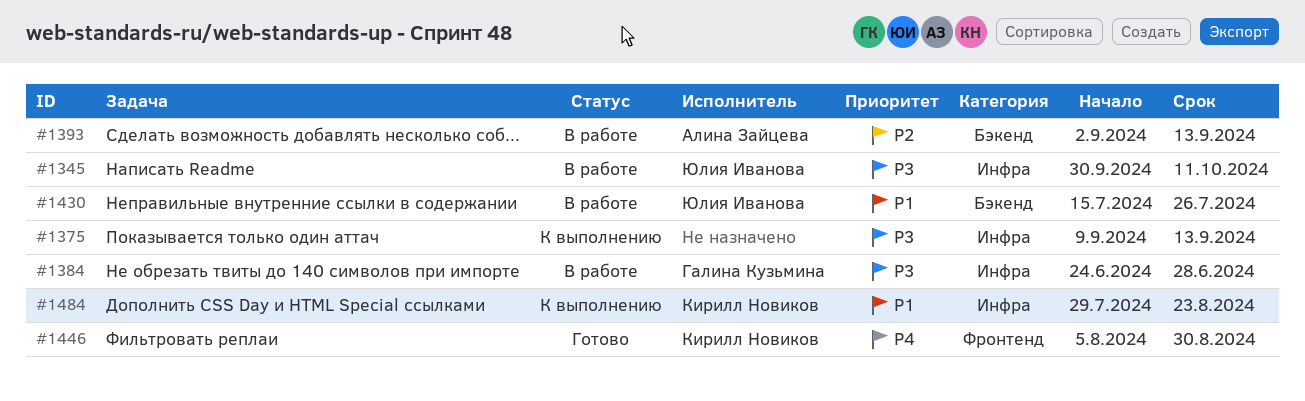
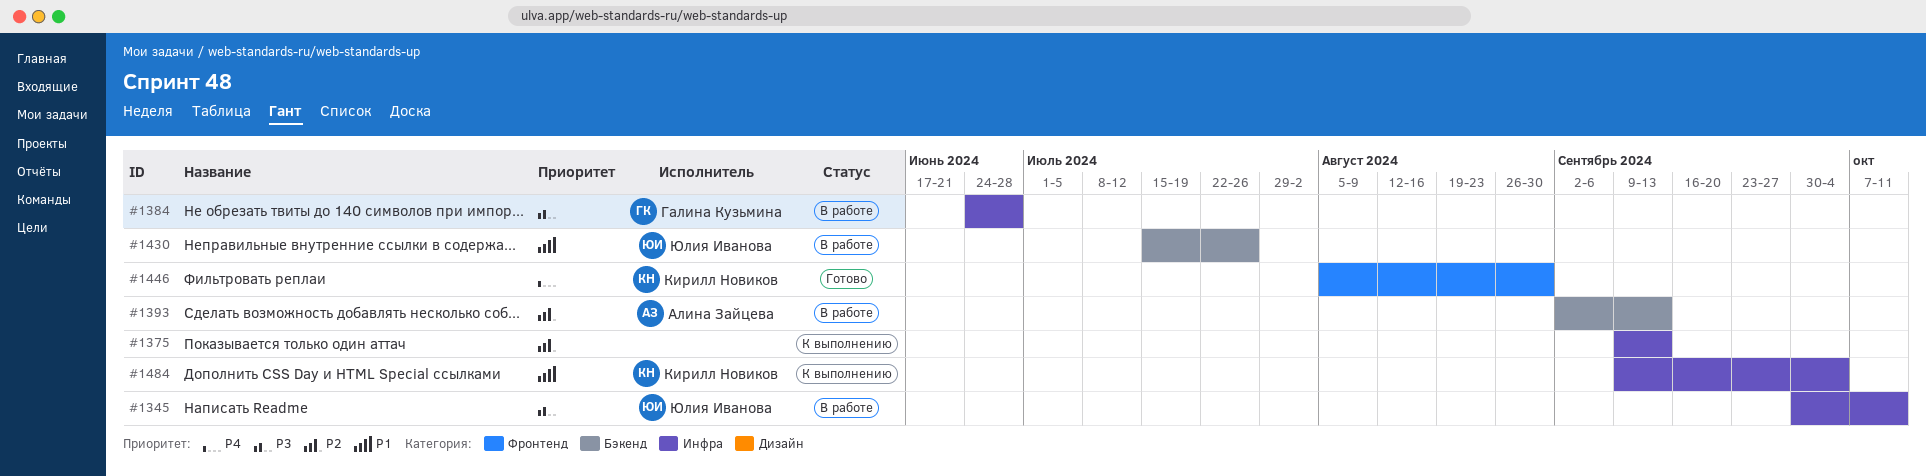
#1375, priority: P3 -> P2
#1484, start: Jul 29 -> Sep 9
#1484, due: Aug 23 -> Oct 4

